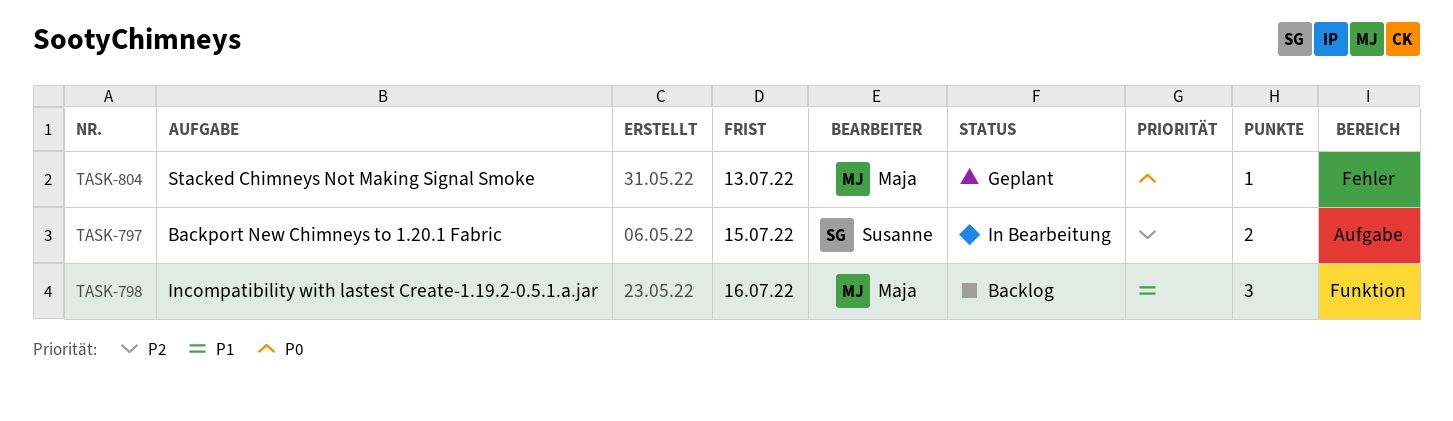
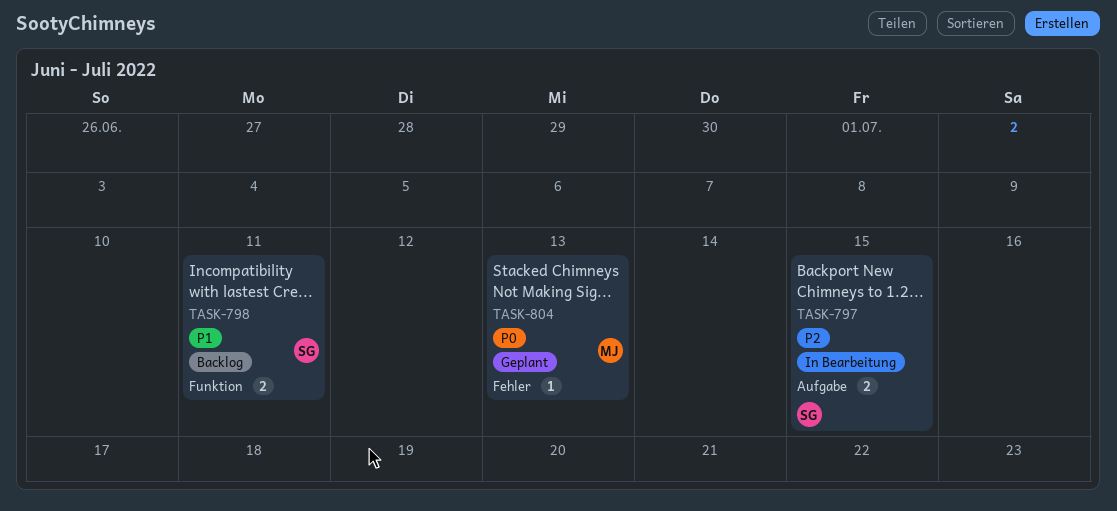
TASK-798, owner: Maja -> Susanne
TASK-798, estimate: 3 -> 2
TASK-798, due: Jul 16 -> Jul 11

